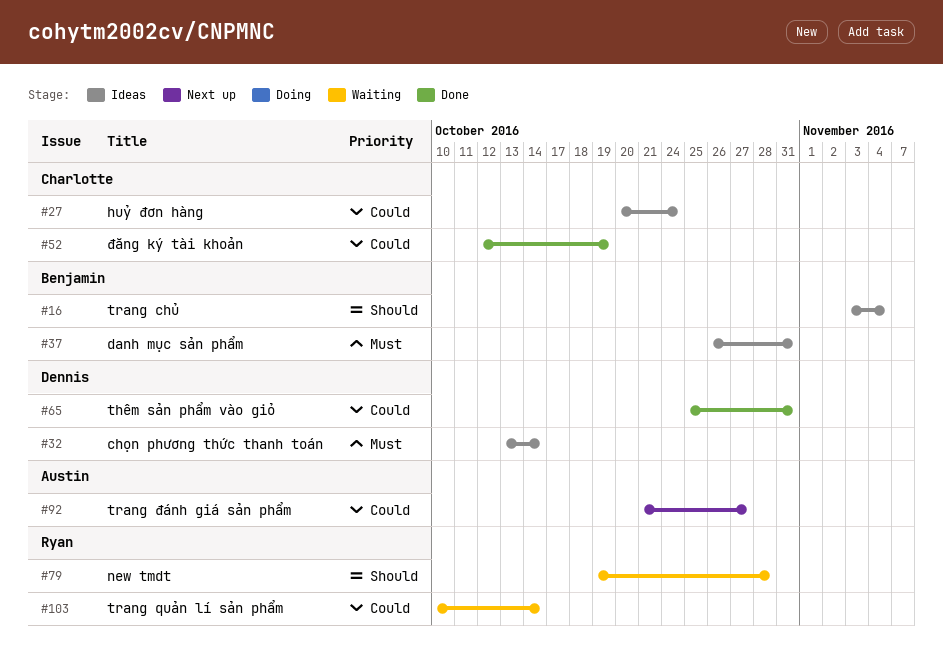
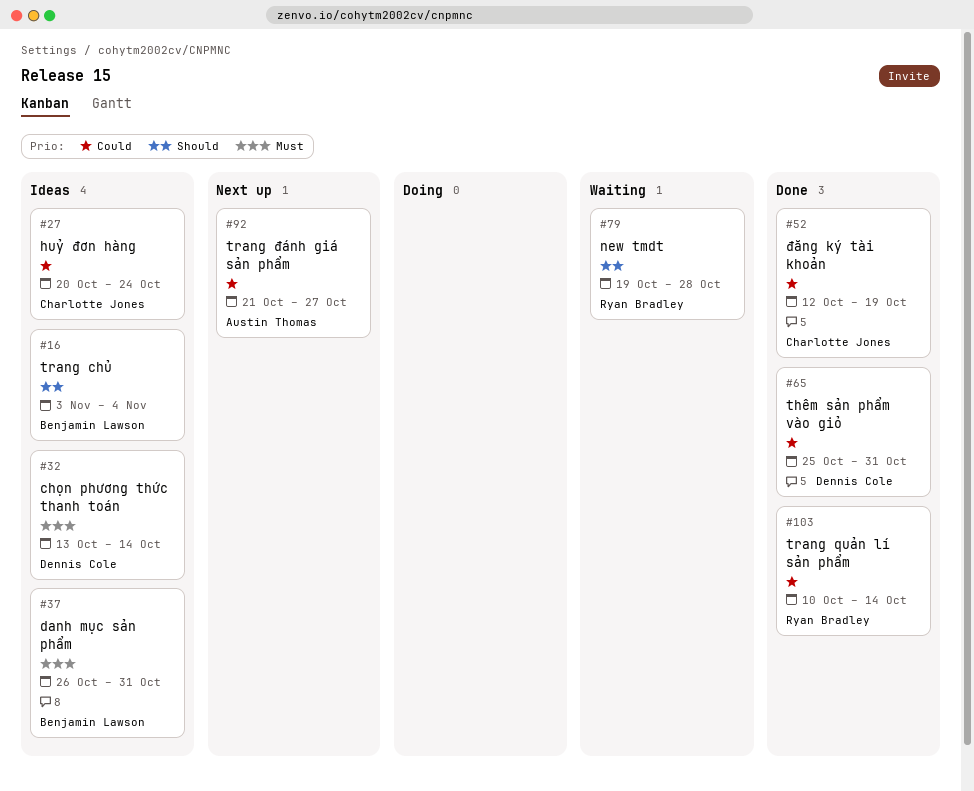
#103, status: Waiting -> Done

